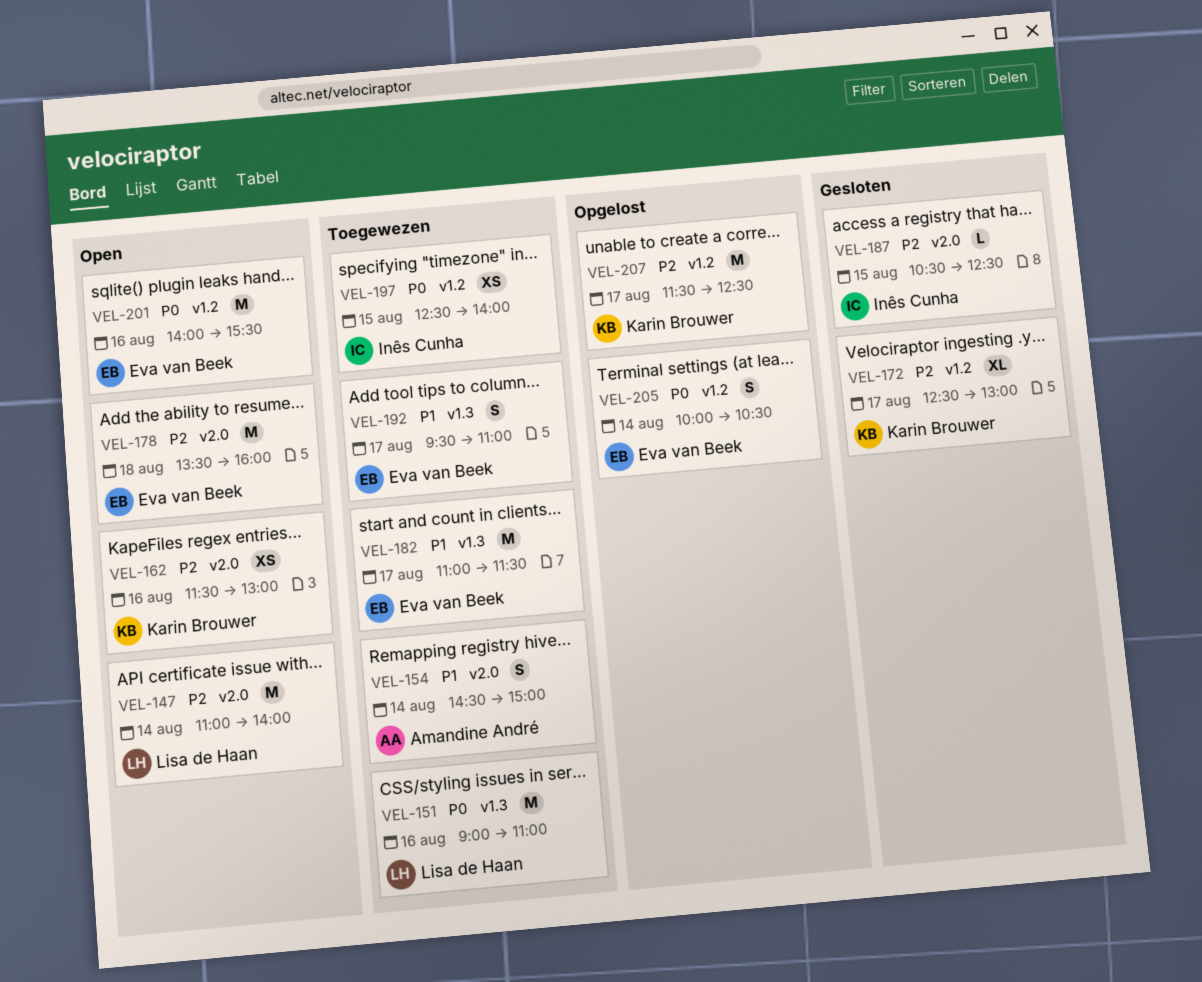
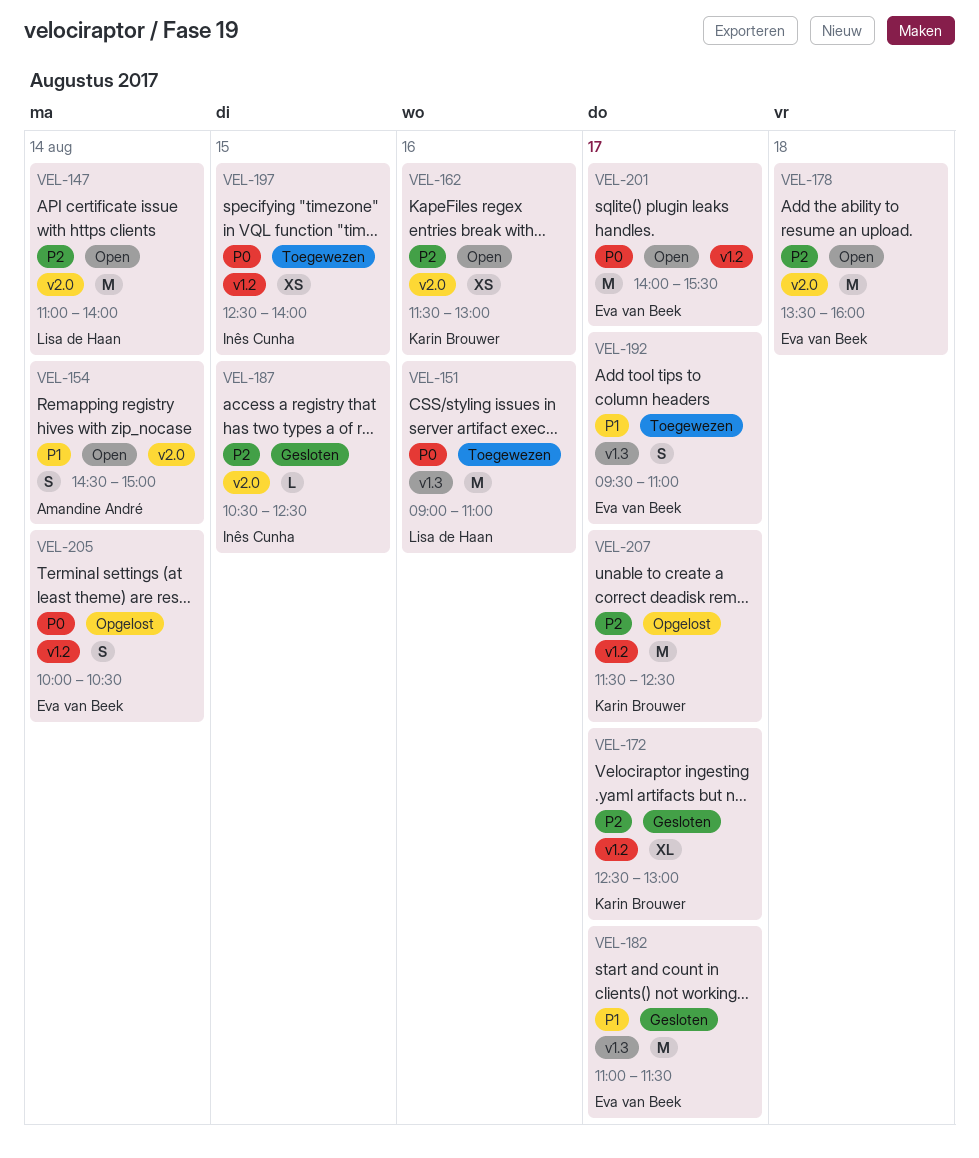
VEL-154, status: Toegewezen -> Open
VEL-182, status: Toegewezen -> Gesloten
VEL-201, day: Aug 16 -> Aug 17

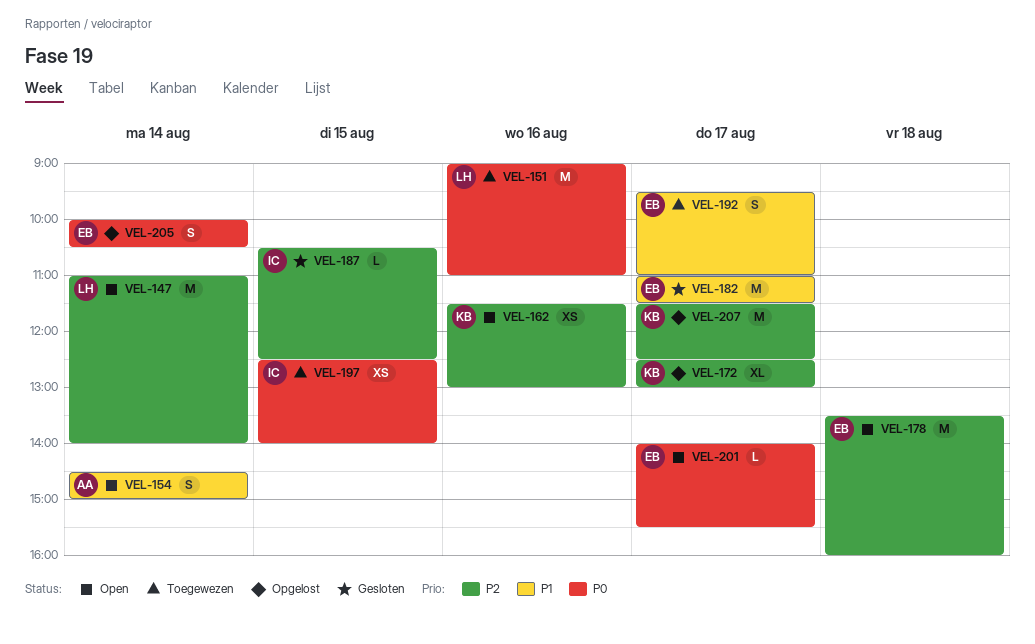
VEL-172, status: Gesloten -> Opgelost
VEL-201, estimate: M -> L

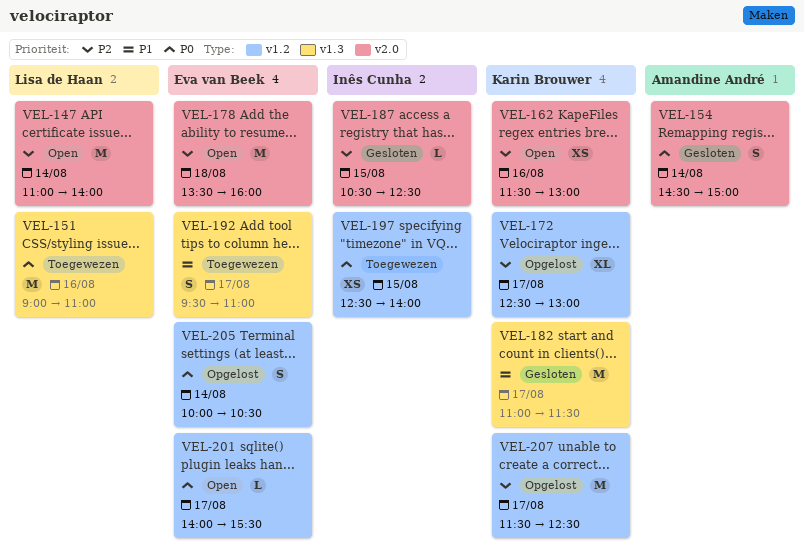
VEL-154, status: Open -> Gesloten
VEL-154, priority: P1 -> P0
VEL-182, owner: Eva van Beek -> Karin Brouwer

